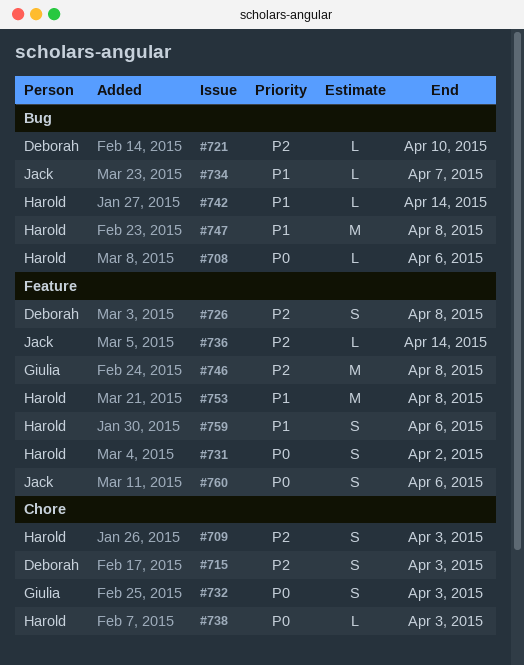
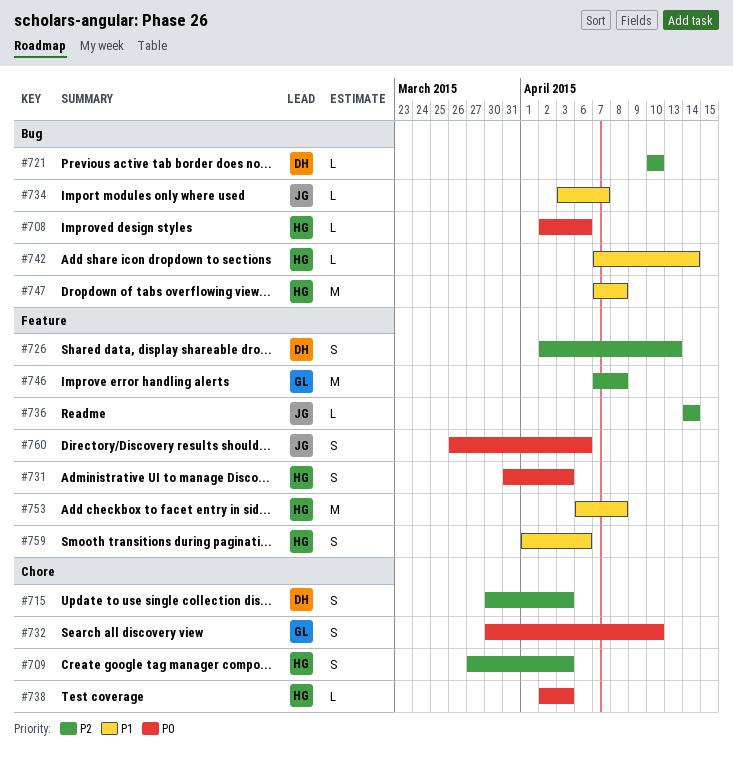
#726, due: Apr 8 -> Apr 13
#731, due: Apr 2 -> Apr 3
#732, due: Apr 3 -> Apr 10

